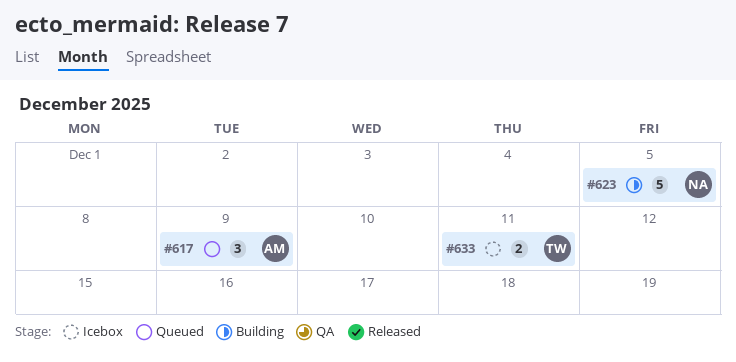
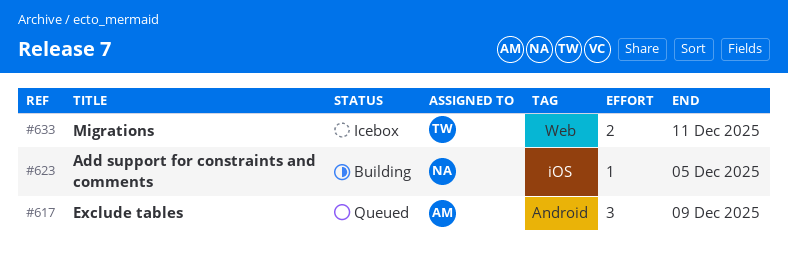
#623, estimate: 5 -> 1

